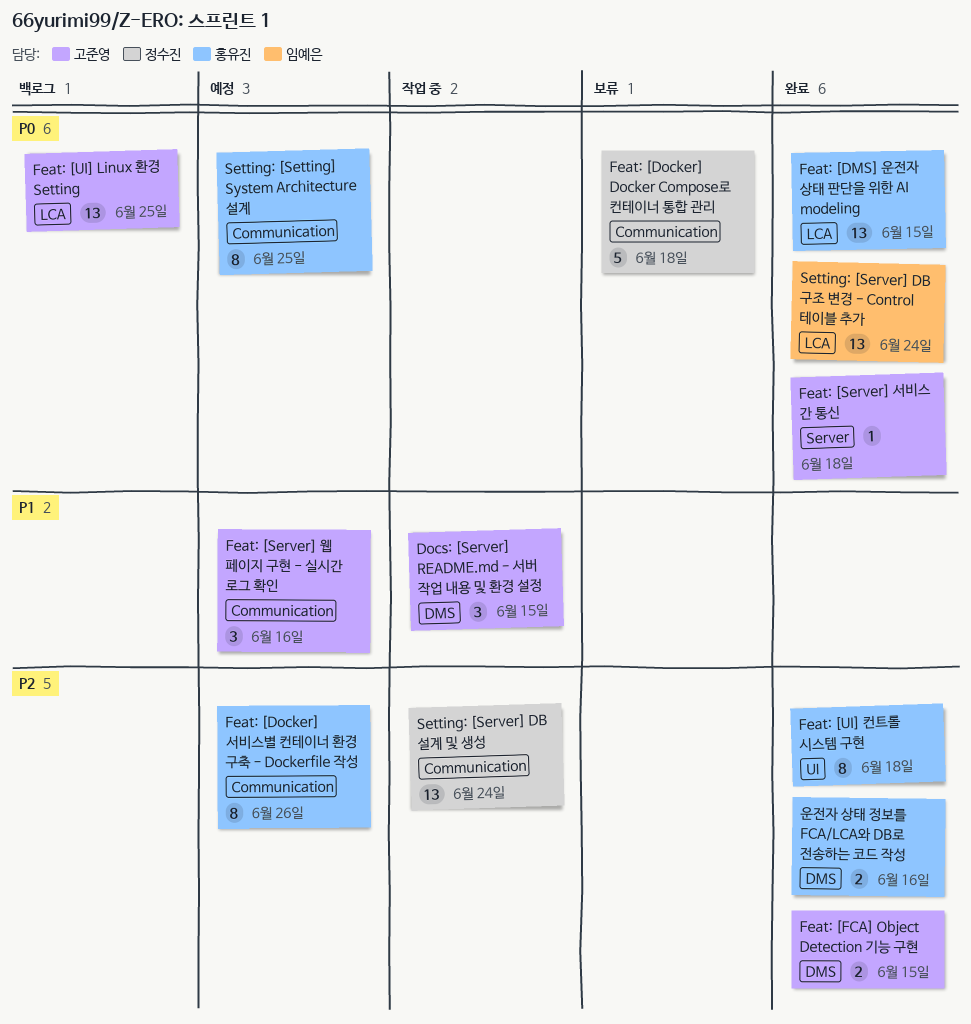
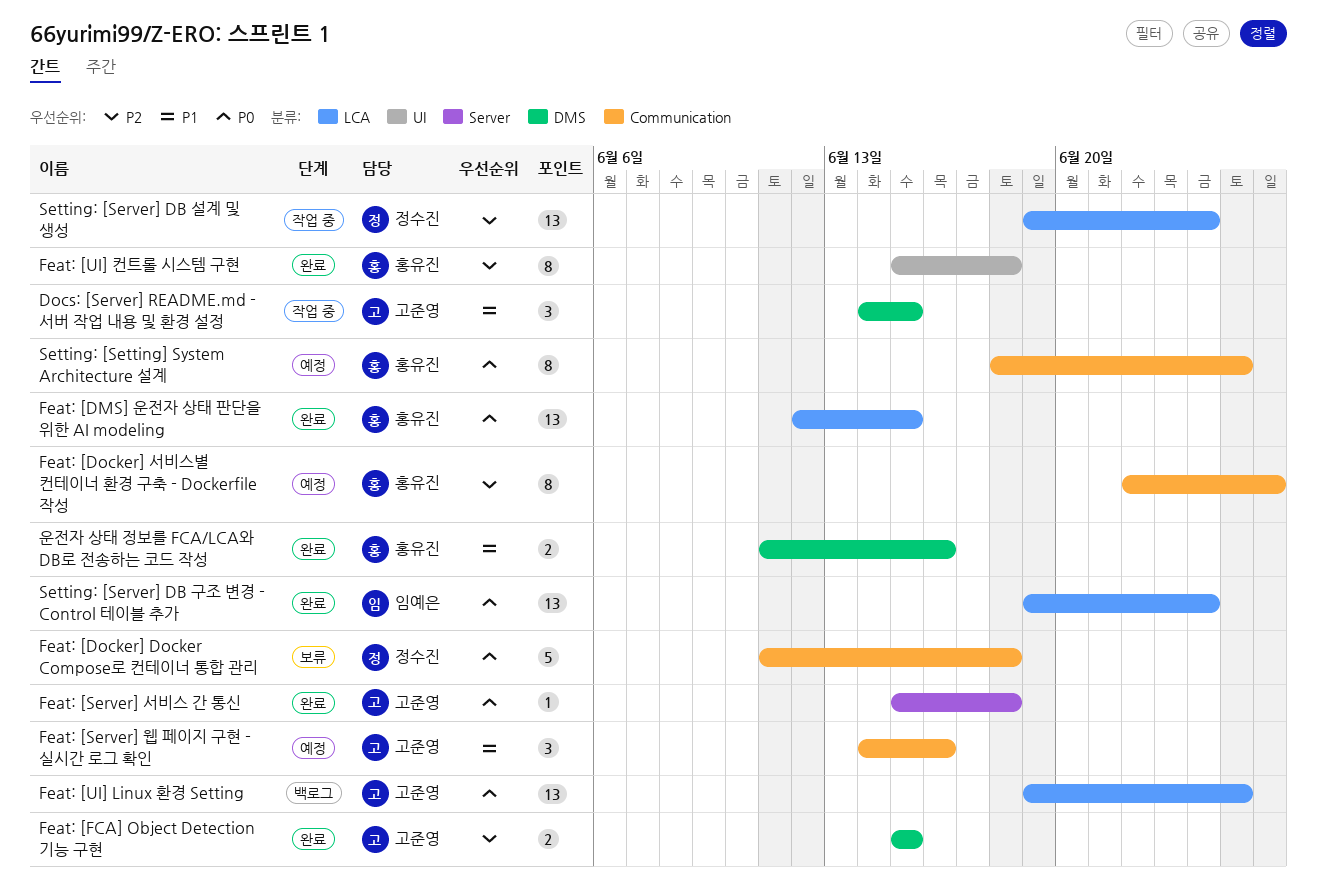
Setting: [Server] DB 설계 및 생성, label: Communication -> LCA
운전자 상태 정보를 FCA/LCA와 DB로 전송하는 코드 작성, priority: P2 -> P1

